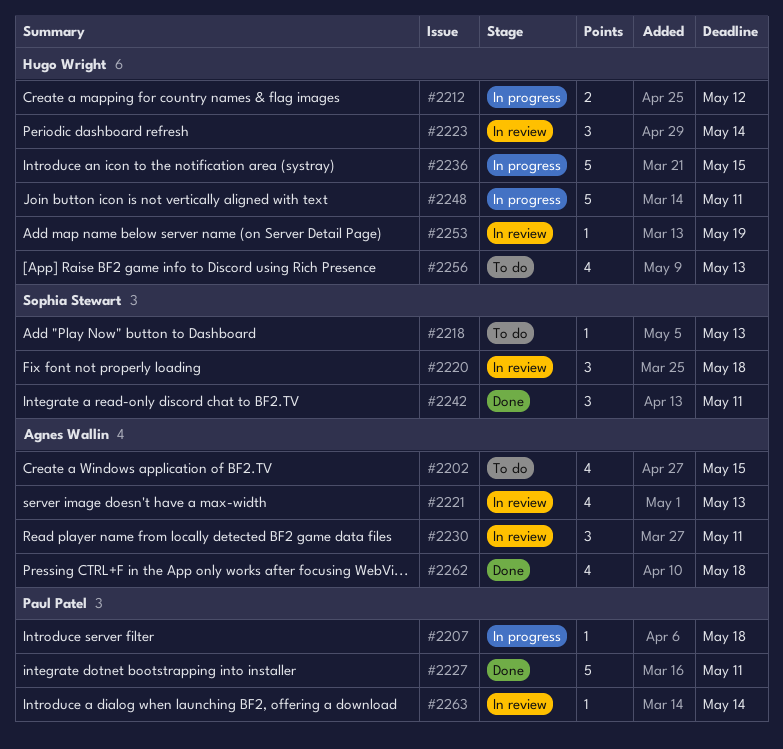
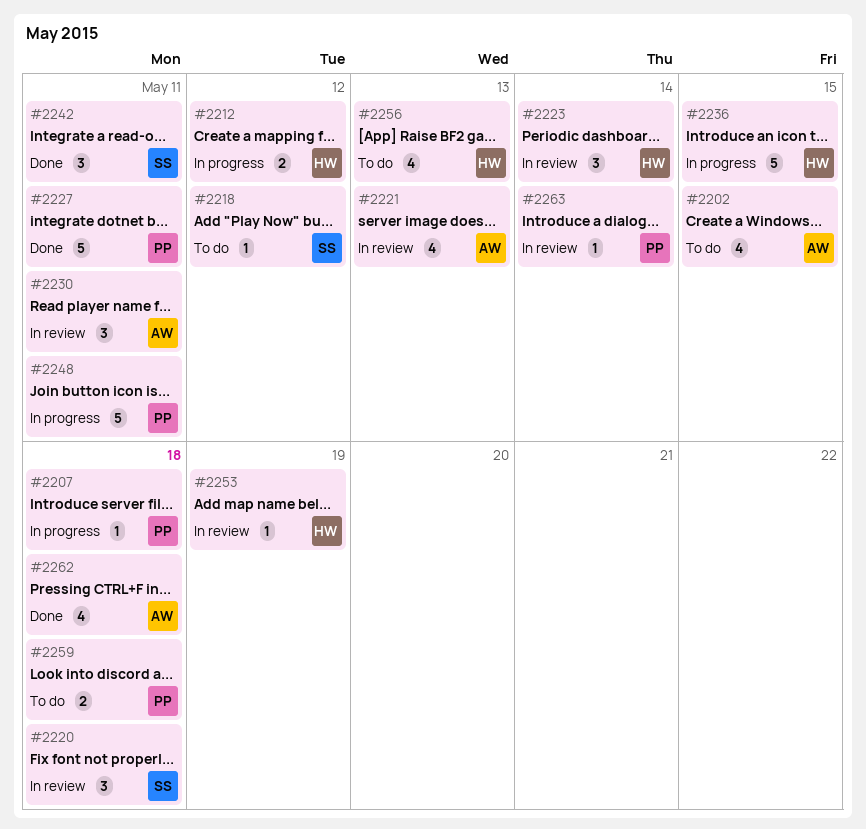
#2218, due: May 13 -> May 12
#2248, owner: Hugo Wright -> Paul Patel
#2259: none -> present

